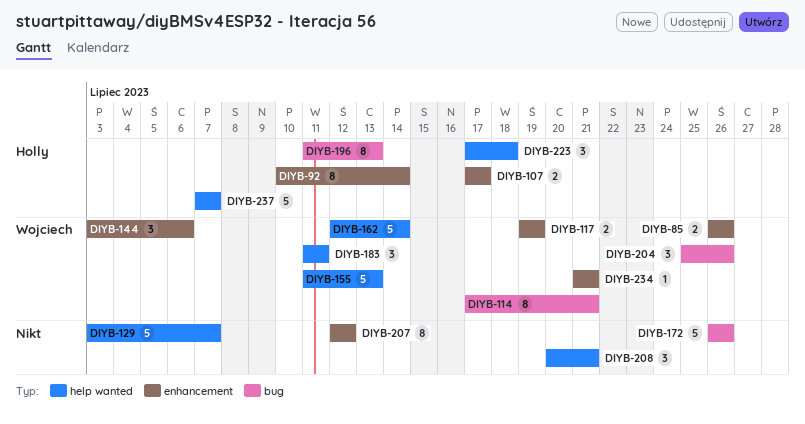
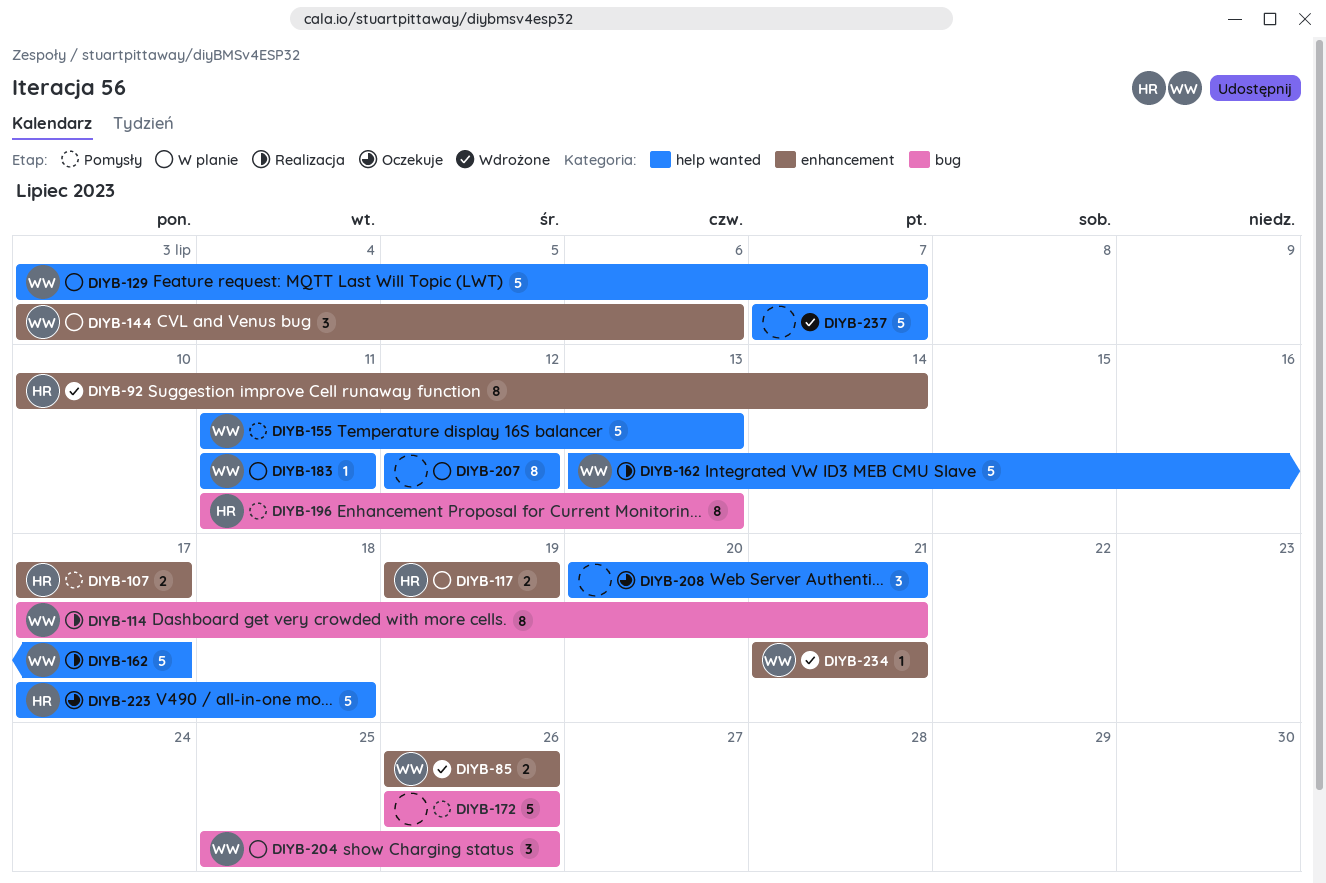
DIYB-117, owner: Wojciech -> Holly
DIYB-129, owner: none -> Wojciech
DIYB-162, start: Jul 12 -> Jul 13
DIYB-162, due: Jul 14 -> Jul 17
DIYB-183, estimate: 3 -> 1
DIYB-207, label: enhancement -> help wanted
DIYB-223, estimate: 3 -> 5
DIYB-237, owner: Holly -> none

